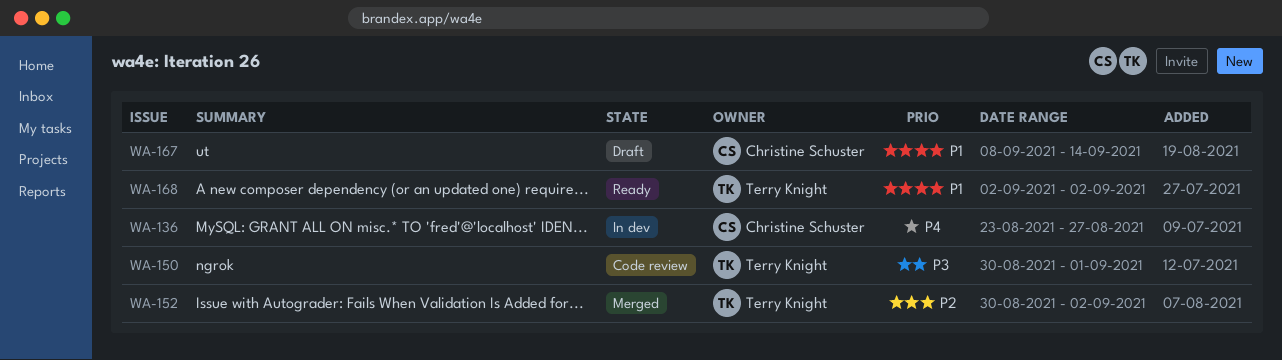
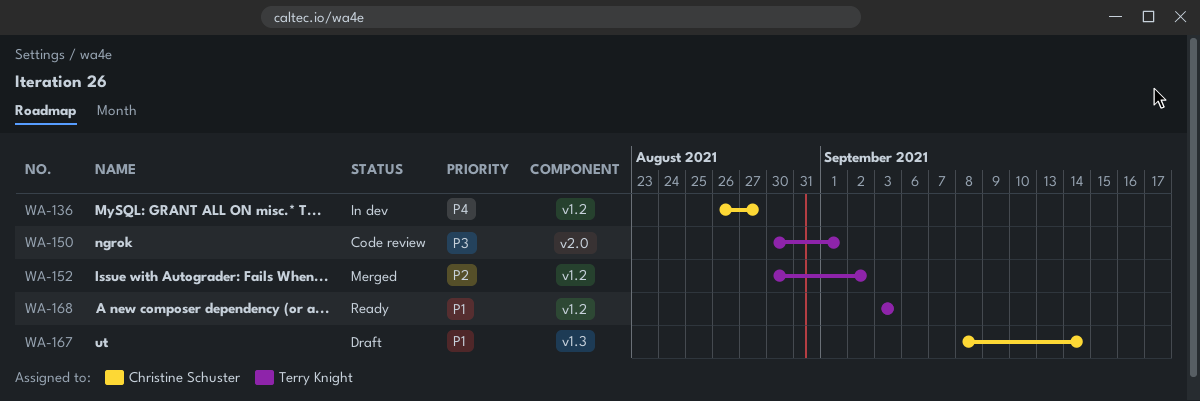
WA-136, start: Aug 23 -> Aug 26
WA-168, start: Sep 2 -> Sep 3
WA-168, due: Sep 2 -> Sep 3

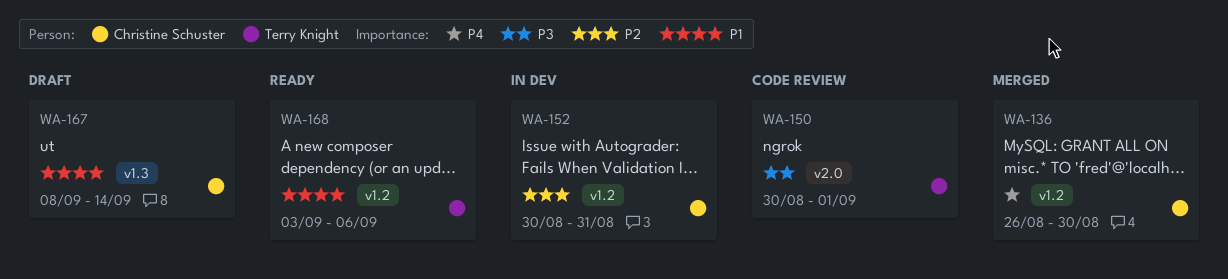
WA-136, status: In dev -> Merged
WA-136, due: Aug 27 -> Aug 30
WA-152, status: Merged -> In dev
WA-152, owner: Terry Knight -> Christine Schuster
WA-152, due: Sep 2 -> Aug 31
WA-168, due: Sep 3 -> Sep 6

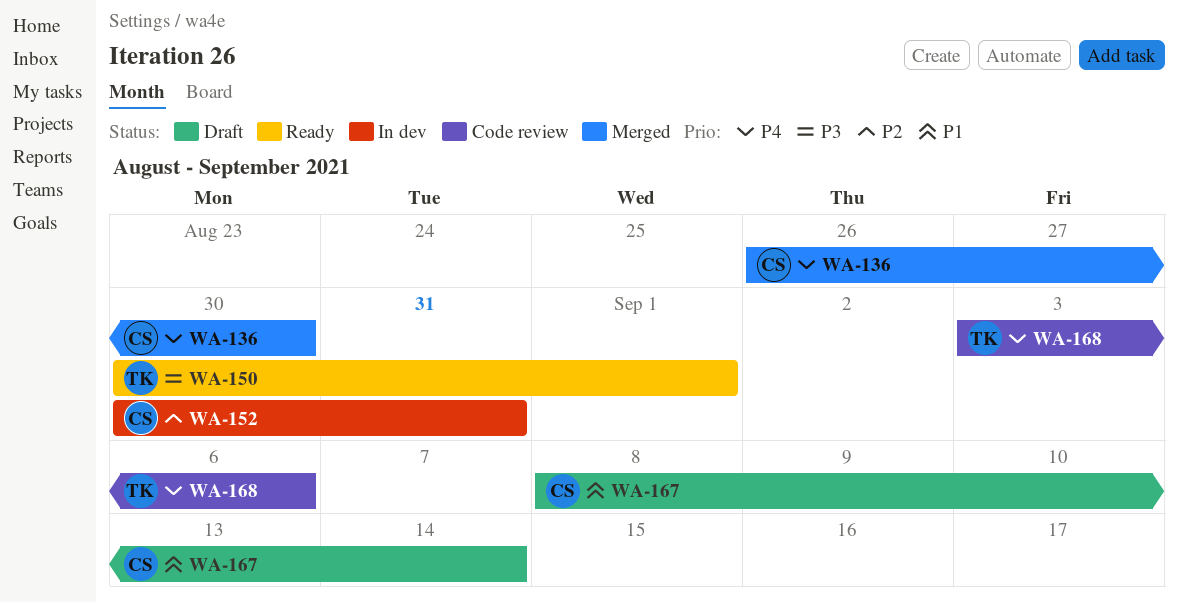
WA-150, status: Code review -> Ready
WA-168, status: Ready -> Code review
WA-168, priority: P1 -> P4

